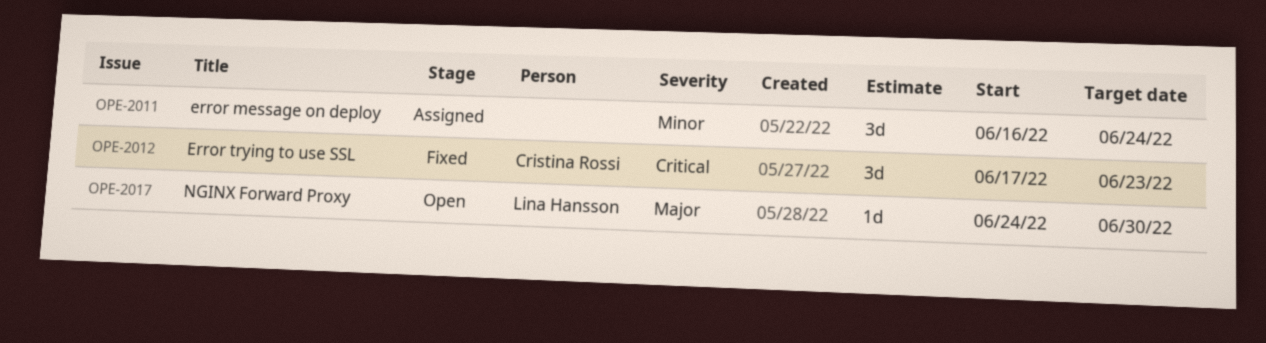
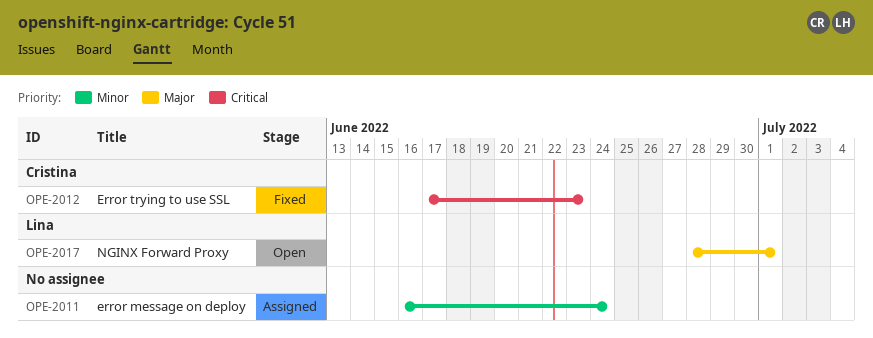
OPE-2017, start: Jun 24 -> Jun 28
OPE-2017, due: Jun 30 -> Jul 1

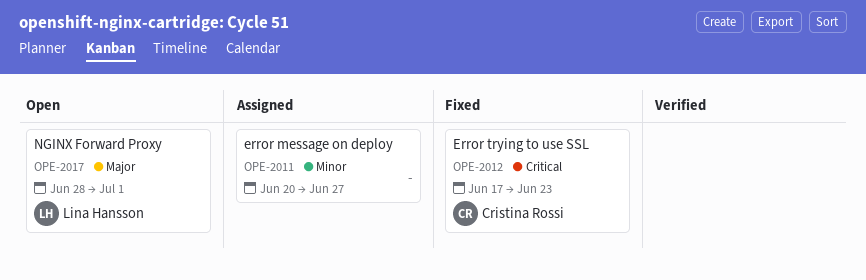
OPE-2011, start: Jun 16 -> Jun 20
OPE-2011, due: Jun 24 -> Jun 27

